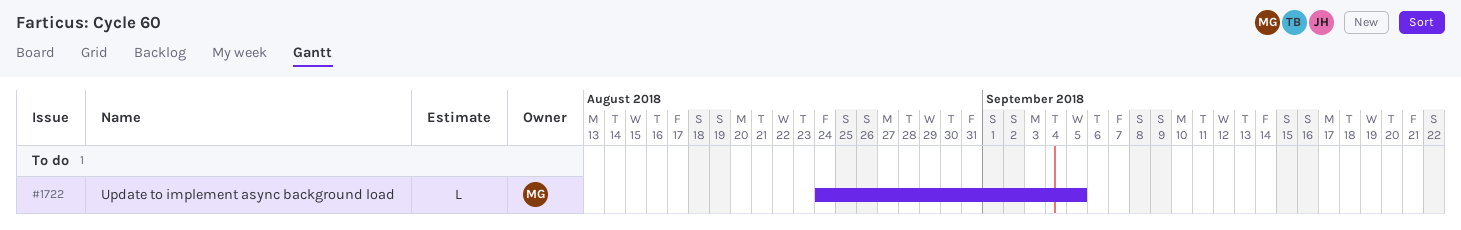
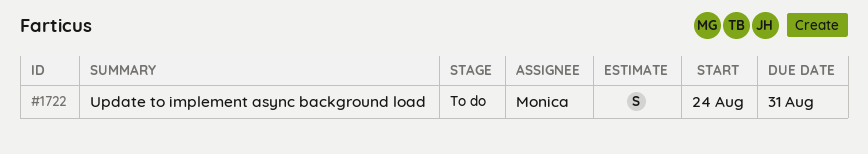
#1722, estimate: L -> S
#1722, due: Sep 5 -> Aug 31

